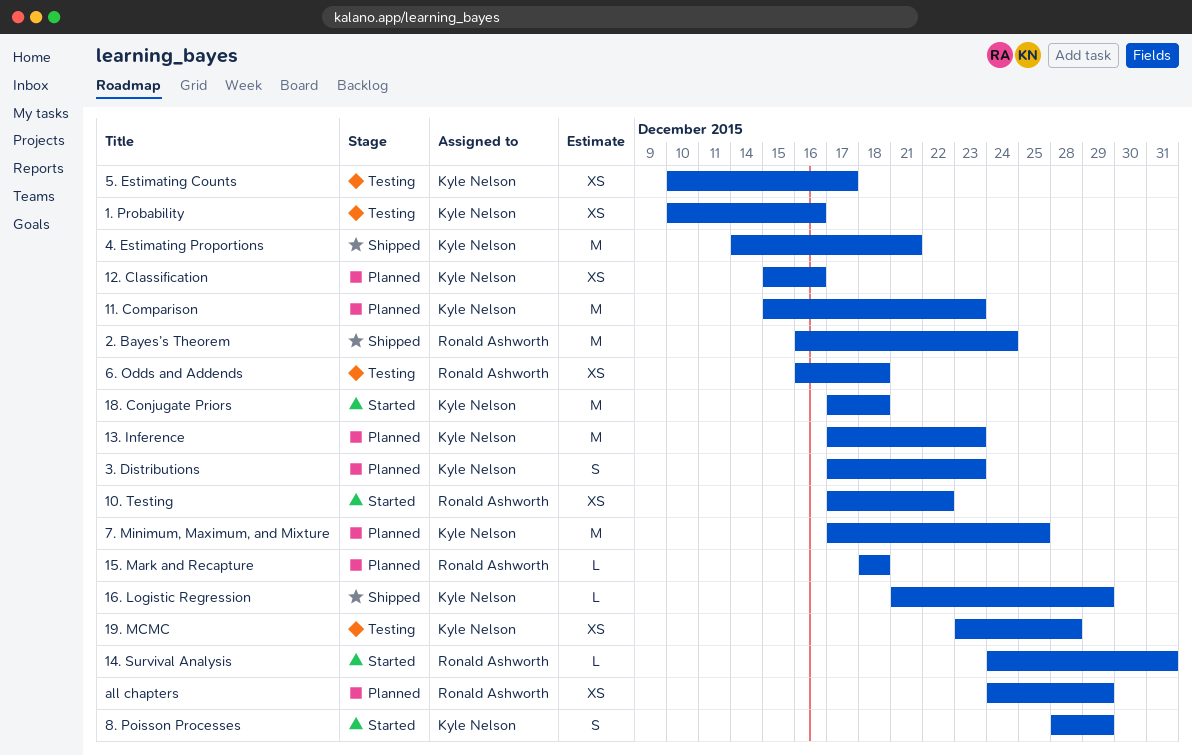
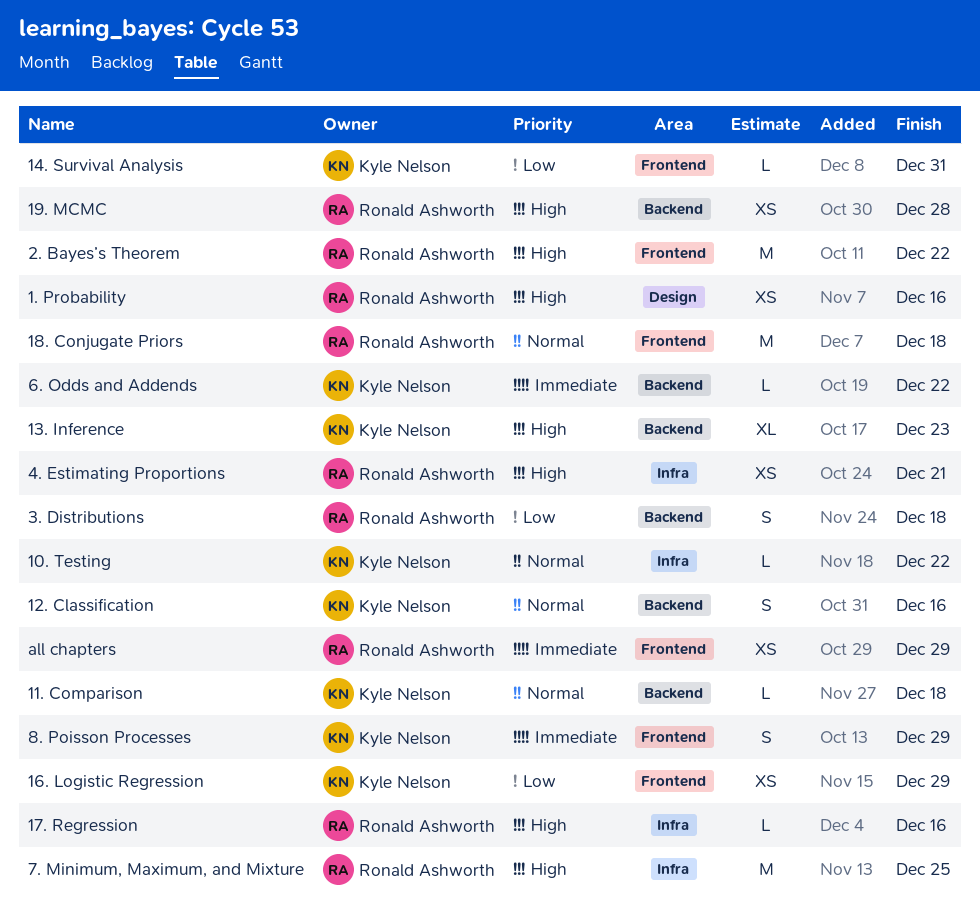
1. Probability, owner: Kyle Nelson -> Ronald Ashworth
10. Testing, owner: Ronald Ashworth -> Kyle Nelson
10. Testing, estimate: XS -> L
11. Comparison, estimate: M -> L
11. Comparison, due: Dec 23 -> Dec 18
12. Classification, estimate: XS -> S
13. Inference, estimate: M -> XL
14. Survival Analysis, owner: Ronald Ashworth -> Kyle Nelson
15. Mark and Recapture: present -> none
16. Logistic Regression, estimate: L -> XS
17. Regression: none -> present
18. Conjugate Priors, owner: Kyle Nelson -> Ronald Ashworth
19. MCMC, owner: Kyle Nelson -> Ronald Ashworth
2. Bayes’s Theorem, due: Dec 24 -> Dec 22
3. Distributions, owner: Kyle Nelson -> Ronald Ashworth
3. Distributions, due: Dec 23 -> Dec 18
4. Estimating Proportions, owner: Kyle Nelson -> Ronald Ashworth
4. Estimating Proportions, estimate: M -> XS
5. Estimating Counts: present -> none
6. Odds and Addends, owner: Ronald Ashworth -> Kyle Nelson
6. Odds and Addends, estimate: XS -> L
6. Odds and Addends, due: Dec 18 -> Dec 22
7. Minimum, Maximum, and Mixture, owner: Kyle Nelson -> Ronald Ashworth

